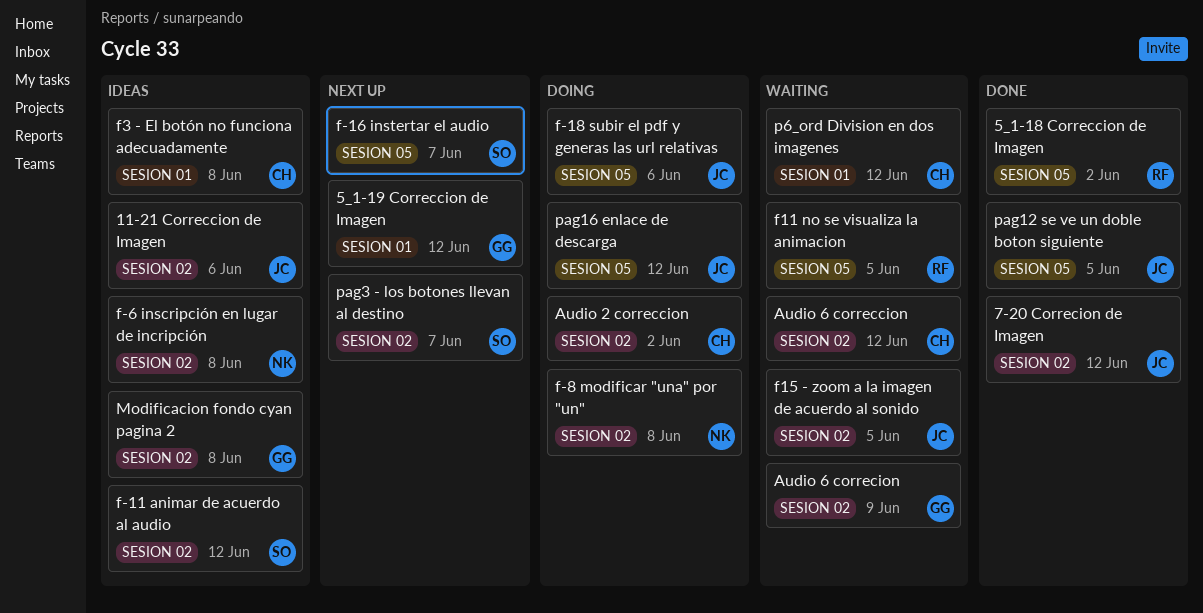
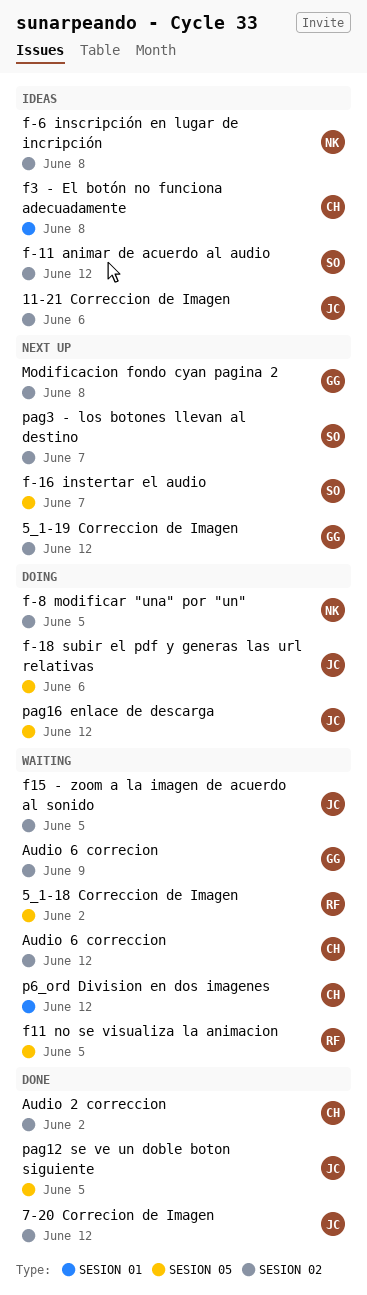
5_1-18 Correccion de Imagen, status: Done -> Waiting
5_1-19 Correccion de Imagen, label: SESION 01 -> SESION 02
Audio 2 correccion, status: Doing -> Done
f-8 modificar "una" por "un", due: Jun 8 -> Jun 5
Modificacion fondo cyan pagina 2, status: Ideas -> Next up

